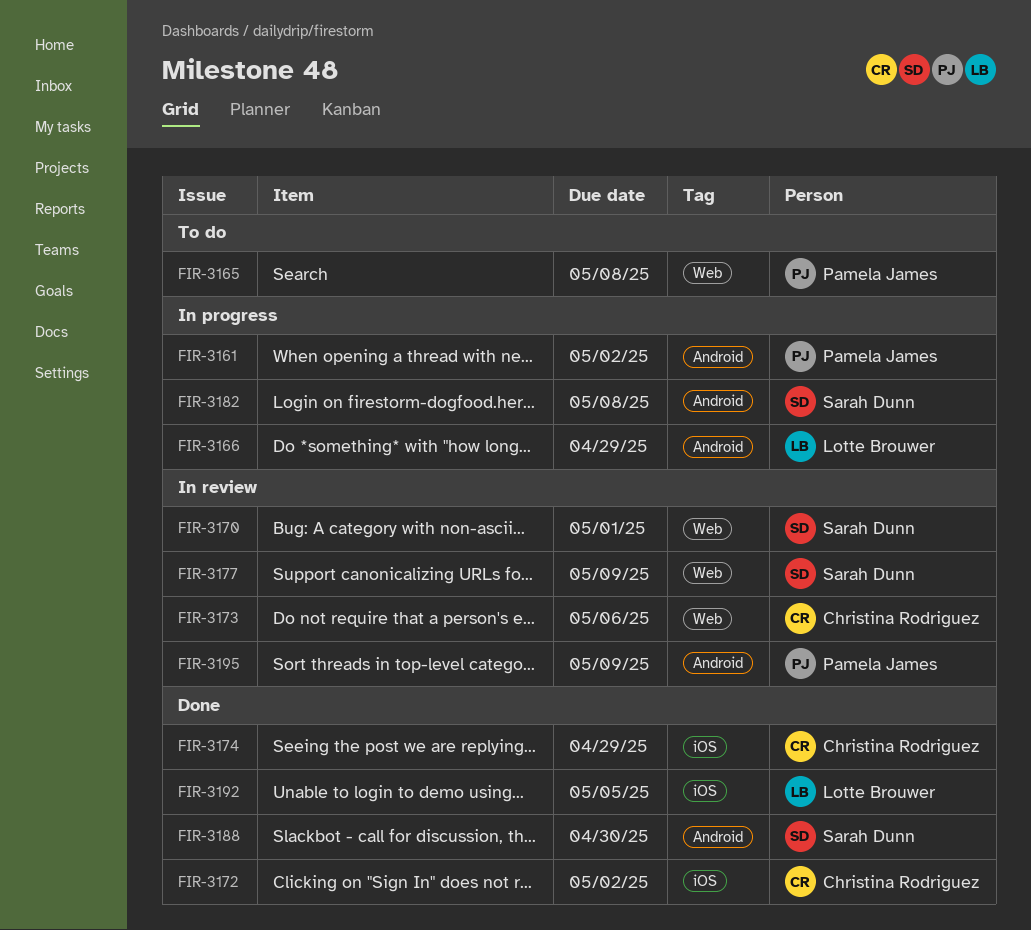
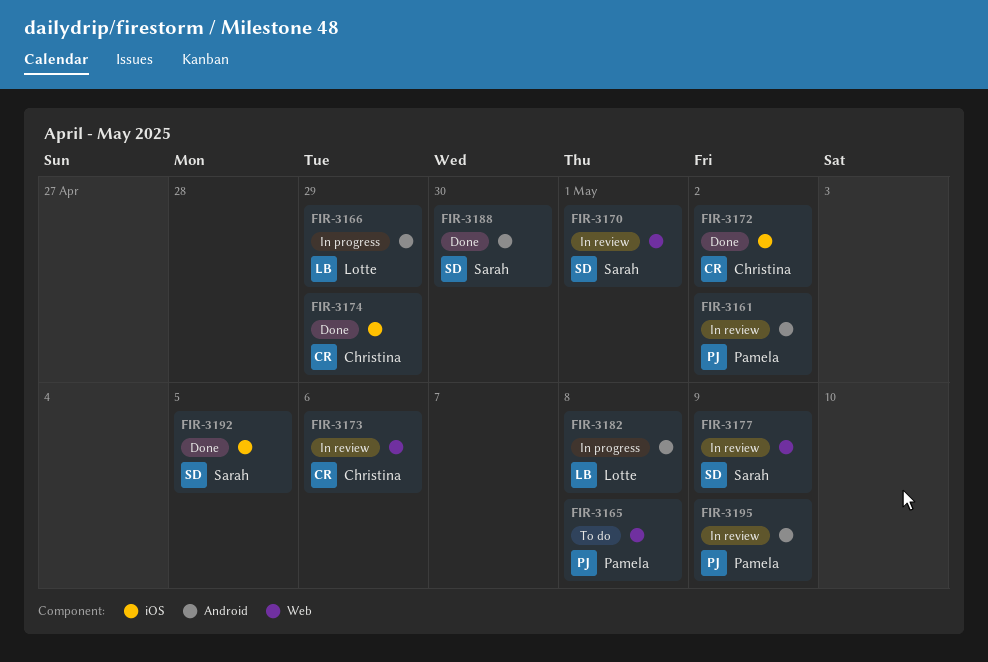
FIR-3161, status: In progress -> In review
FIR-3182, owner: Sarah Dunn -> Lotte Brouwer
FIR-3192, owner: Lotte Brouwer -> Sarah Dunn

